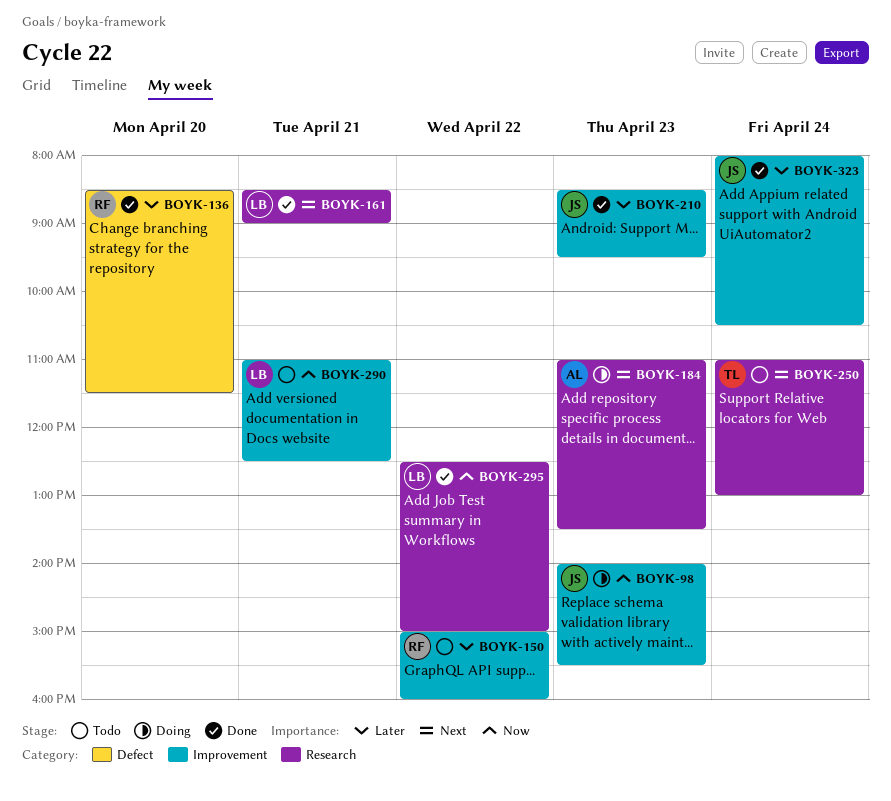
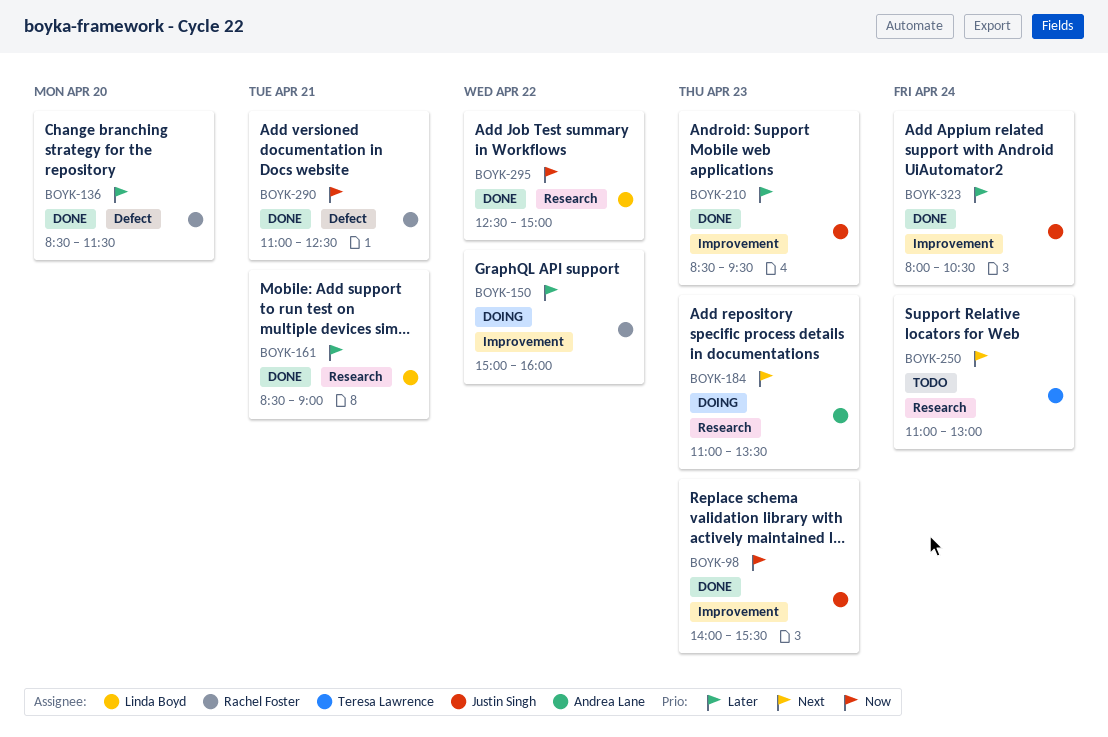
BOYK-98, status: Doing -> Done
BOYK-150, status: Todo -> Doing
BOYK-161, priority: Next -> Later
BOYK-290, status: Todo -> Done
BOYK-290, owner: Linda Boyd -> Rachel Foster
BOYK-290, label: Improvement -> Defect

